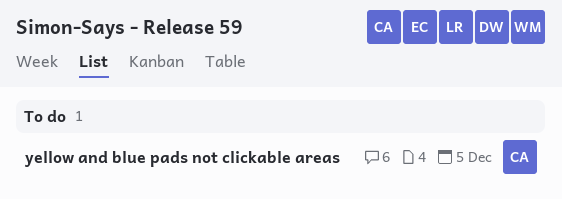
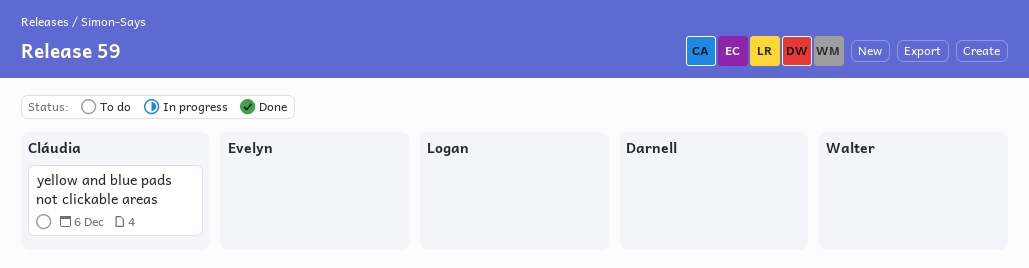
yellow and blue pads not clickable areas, due: Dec 5 -> Dec 6

